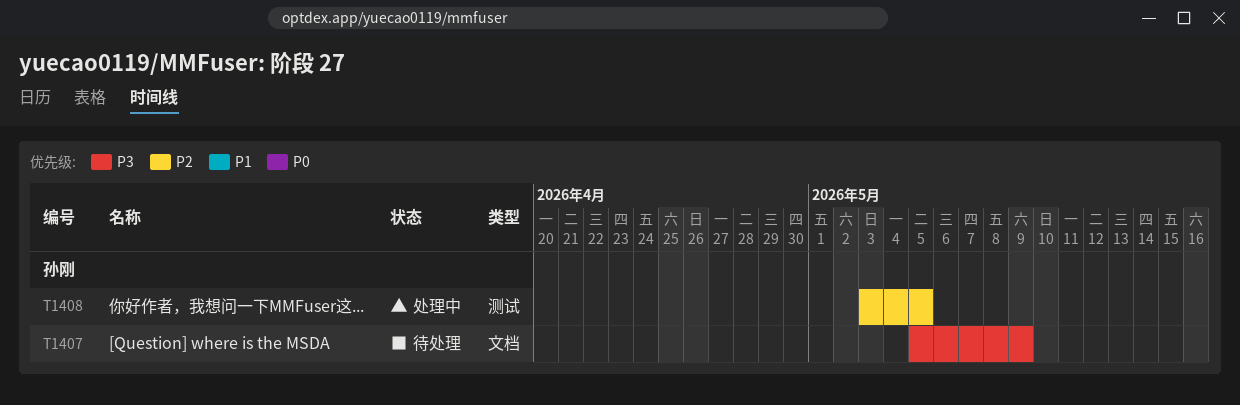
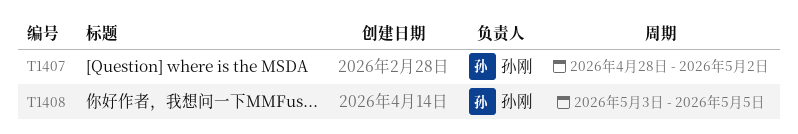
T1407, start: May 5 -> Apr 28
T1407, due: May 9 -> May 2

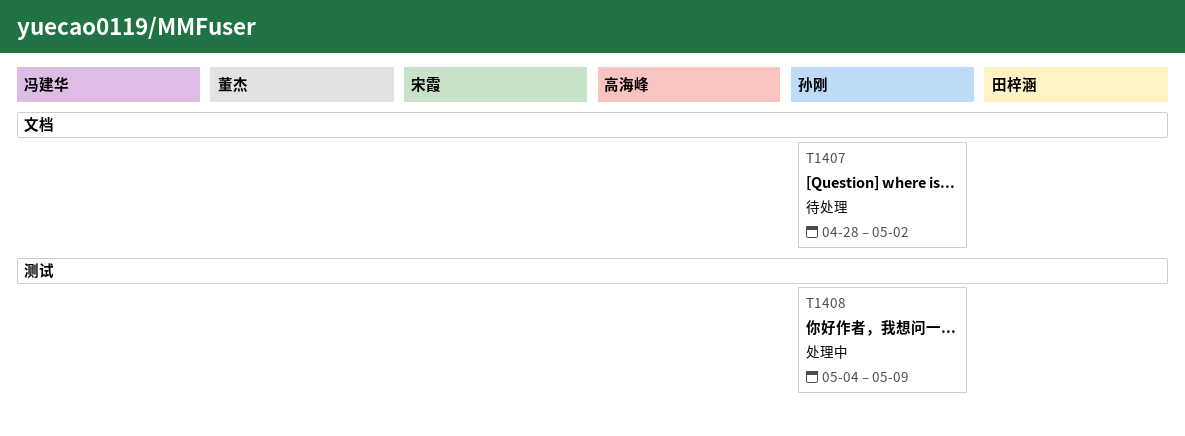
T1408, start: May 3 -> May 4
T1408, due: May 5 -> May 9

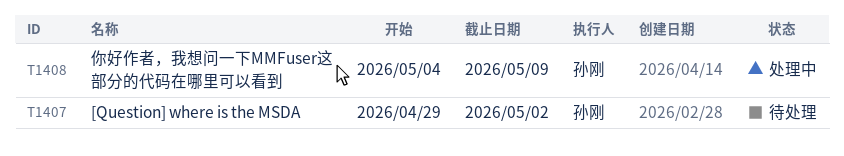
T1407, start: Apr 28 -> Apr 29

